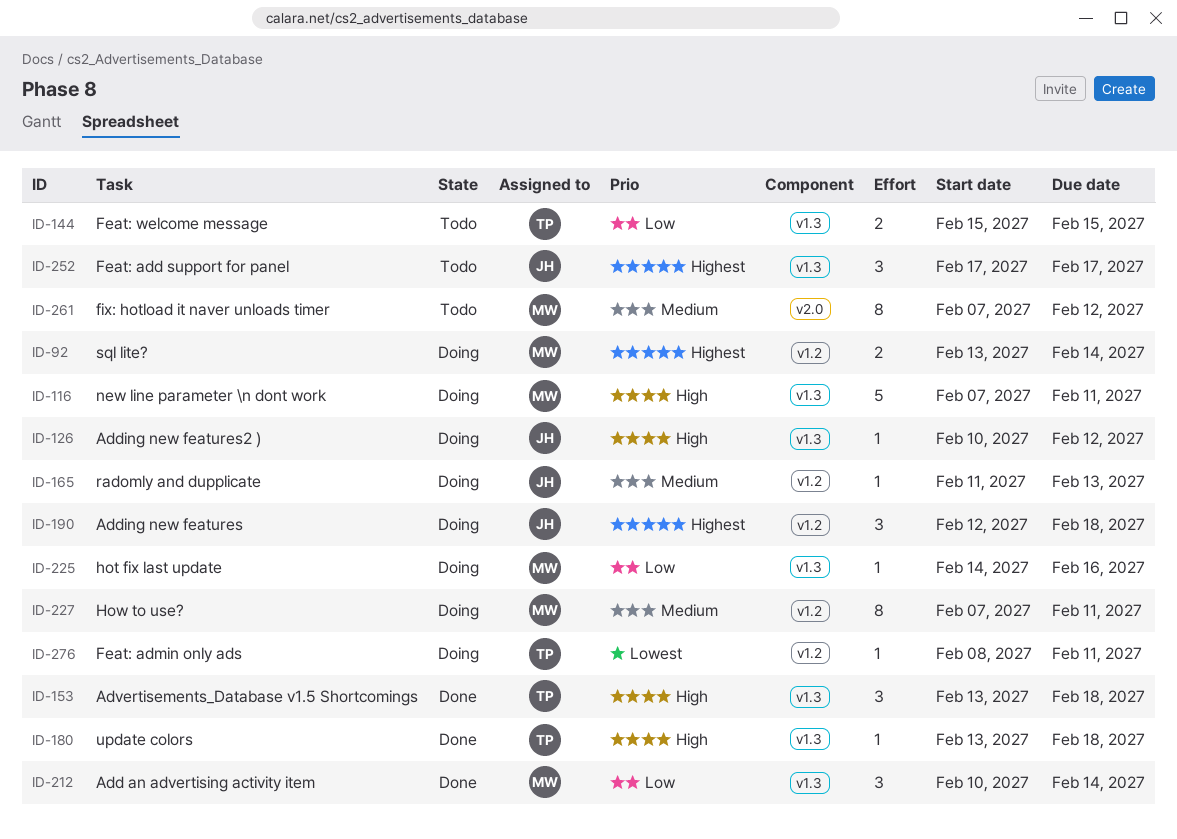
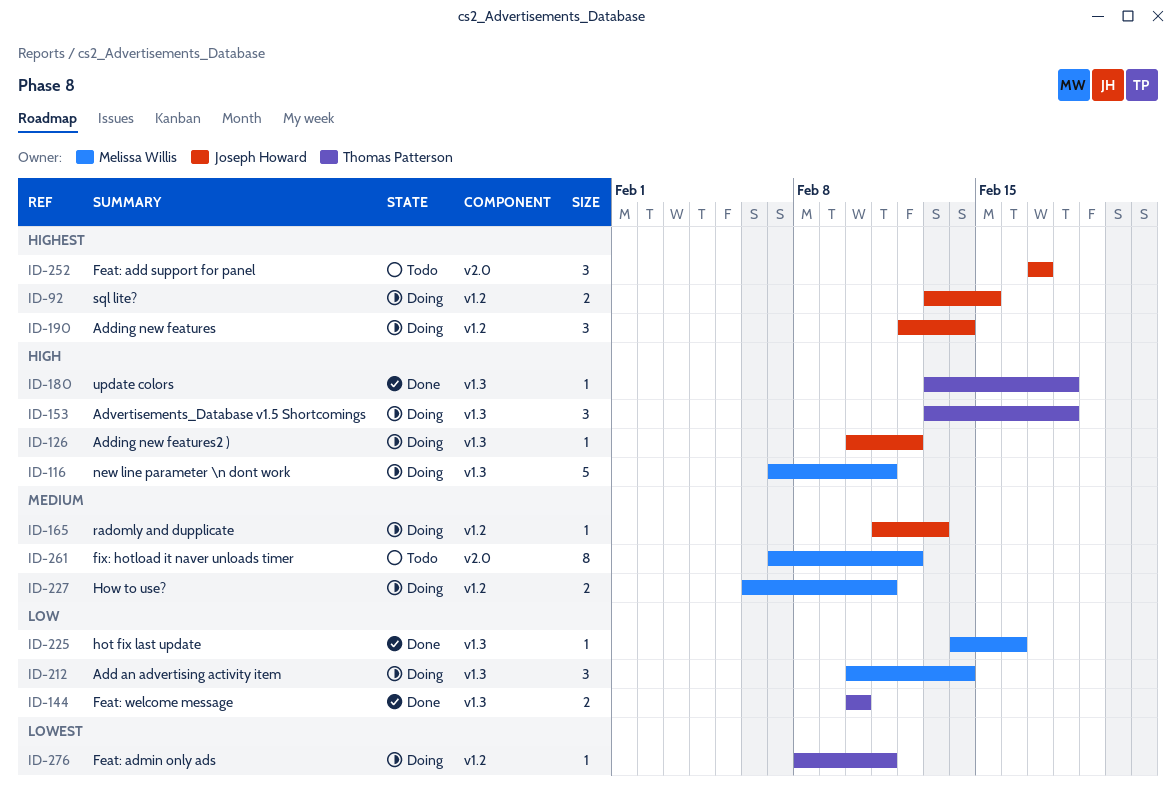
ID-92, owner: Melissa Willis -> Joseph Howard
ID-92, due: Feb 14 -> Feb 15
ID-144, status: Todo -> Done
ID-144, start: Feb 15 -> Feb 10
ID-144, due: Feb 15 -> Feb 10
ID-153, status: Done -> Doing
ID-190, due: Feb 18 -> Feb 14
ID-212, status: Done -> Doing
ID-225, status: Doing -> Done
ID-227, estimate: 8 -> 2
ID-227, start: Feb 7 -> Feb 6
ID-252, label: v1.3 -> v2.0

